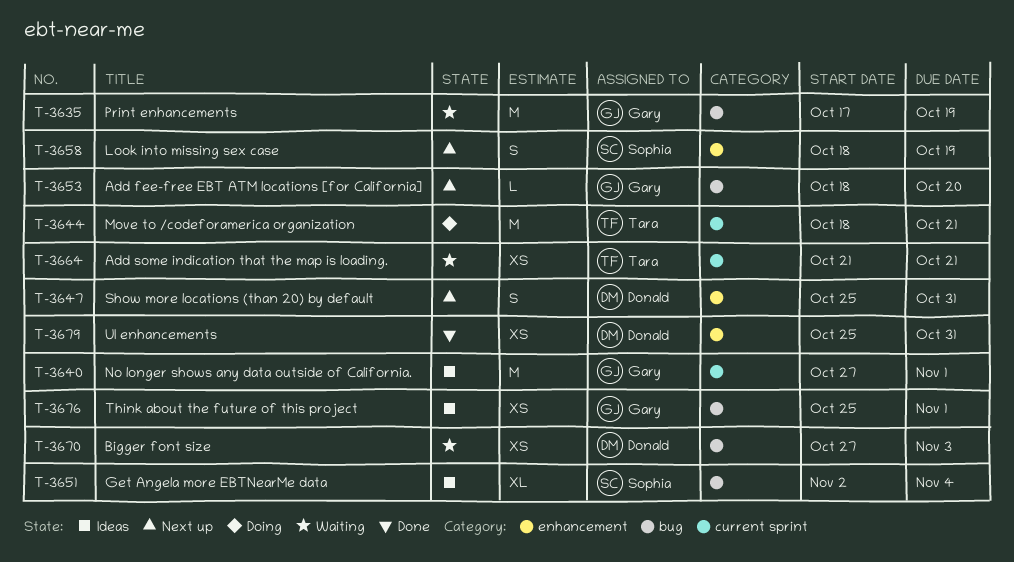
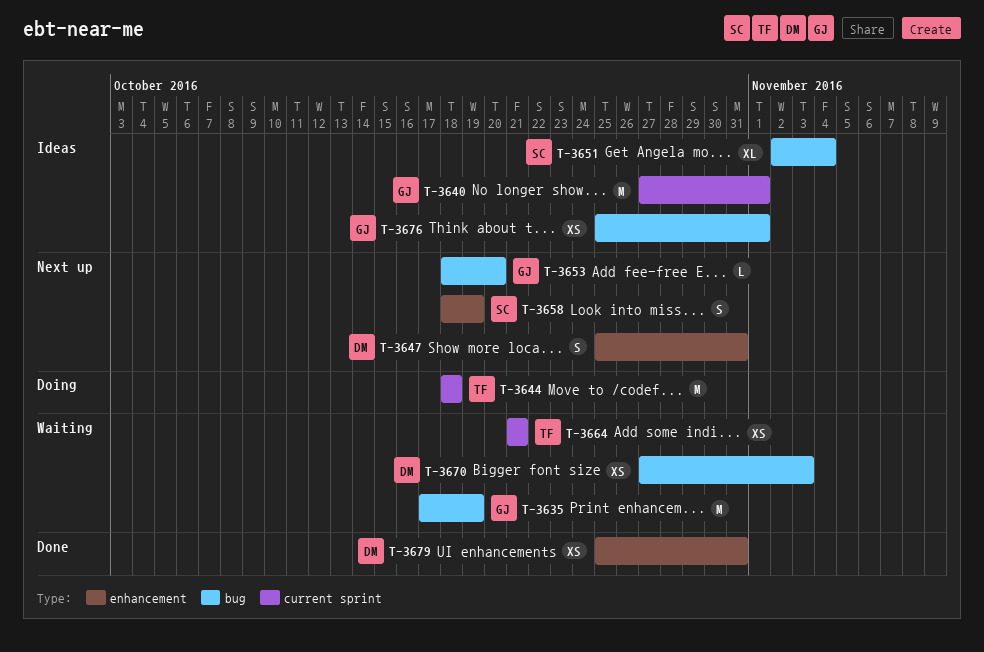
T-3644, due: Oct 21 -> Oct 18

